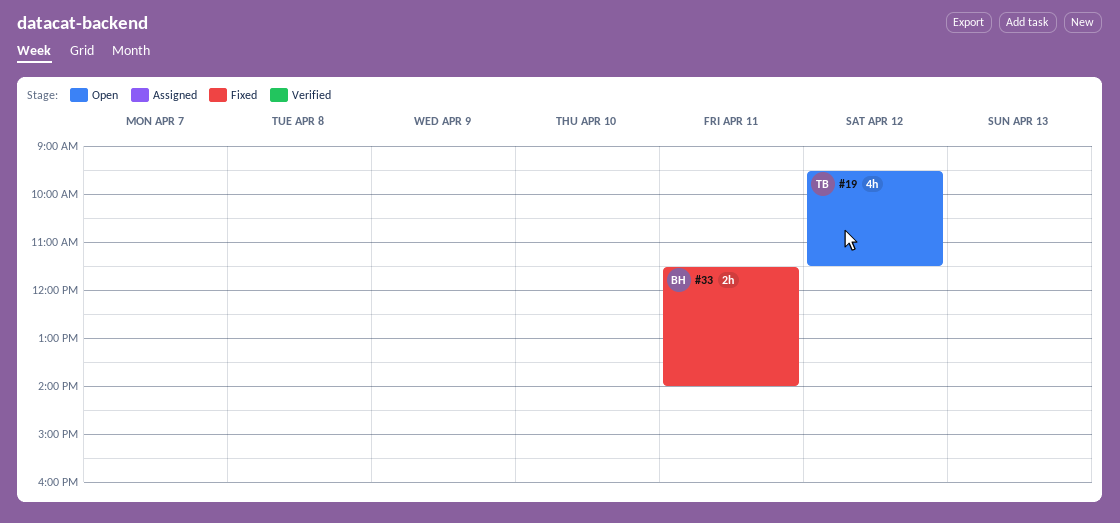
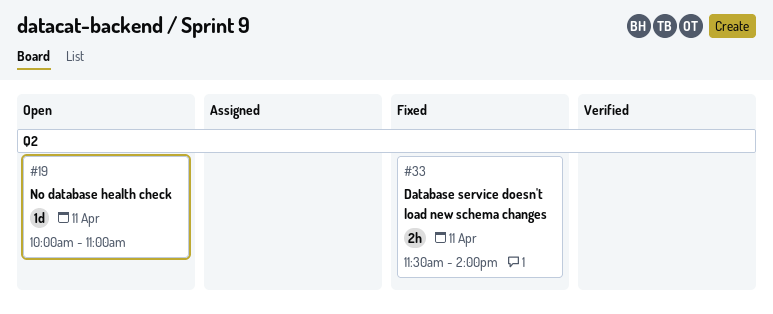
#19, estimate: 4h -> 1d
#19, day: Apr 12 -> Apr 11
#19, begins: 09:30 -> 10:00
#19, ends: 11:30 -> 11:00

